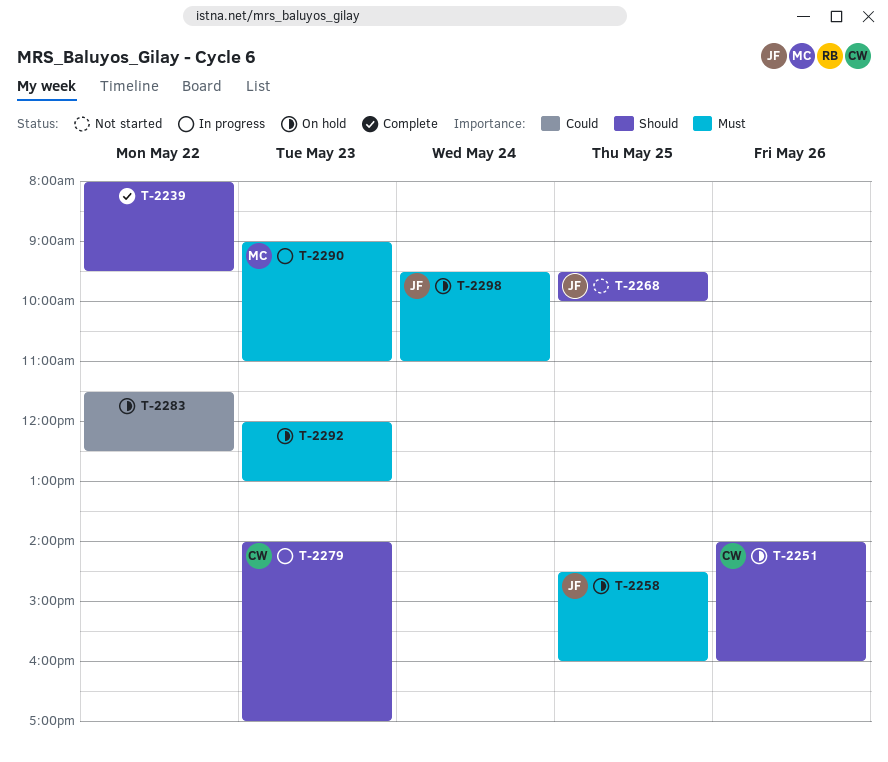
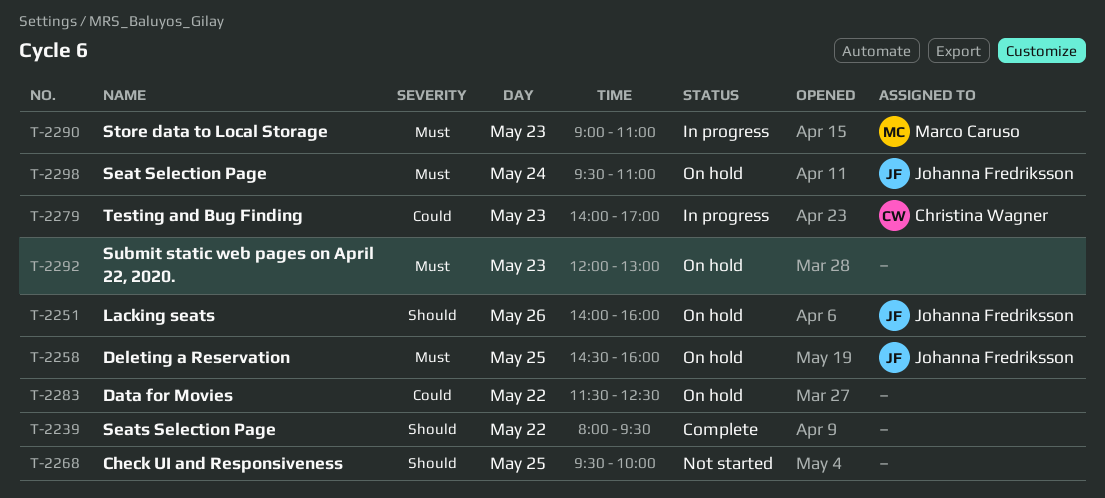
T-2251, owner: Christina Wagner -> Johanna Fredriksson
T-2268, owner: Johanna Fredriksson -> none
T-2279, priority: Should -> Could

